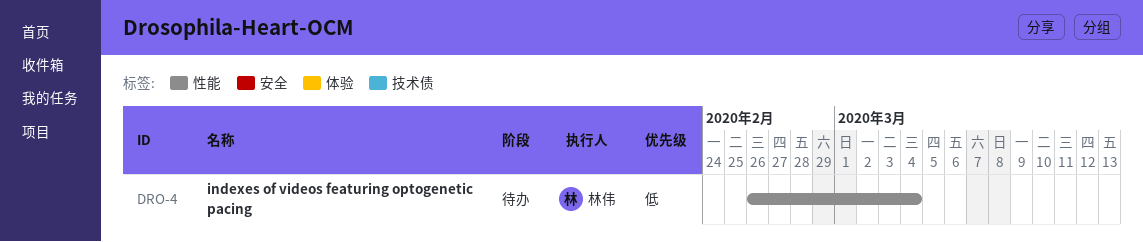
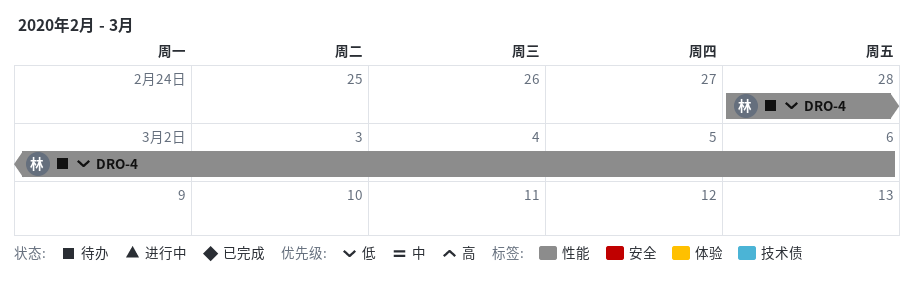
DRO-4, start: Feb 26 -> Feb 28
DRO-4, due: Mar 4 -> Mar 6

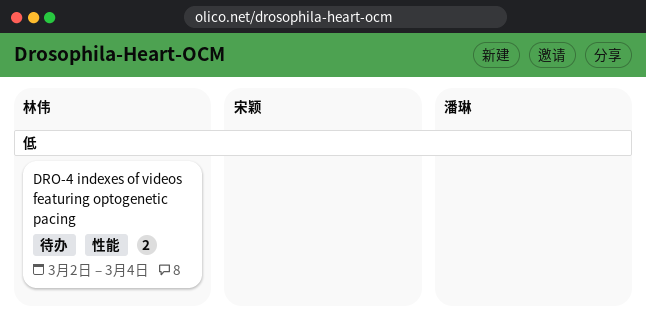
DRO-4, start: Feb 28 -> Mar 2
DRO-4, due: Mar 6 -> Mar 4

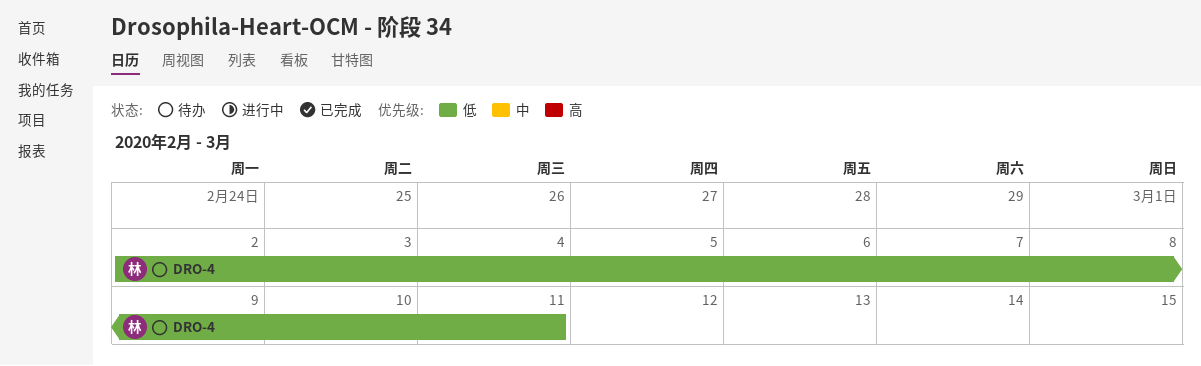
DRO-4, due: Mar 4 -> Mar 11

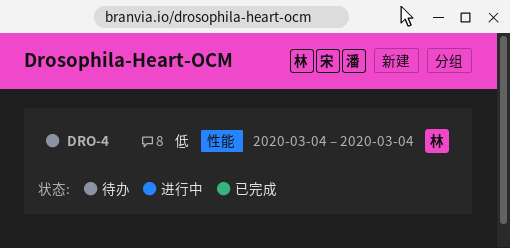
DRO-4, start: Mar 2 -> Mar 4
DRO-4, due: Mar 11 -> Mar 4

